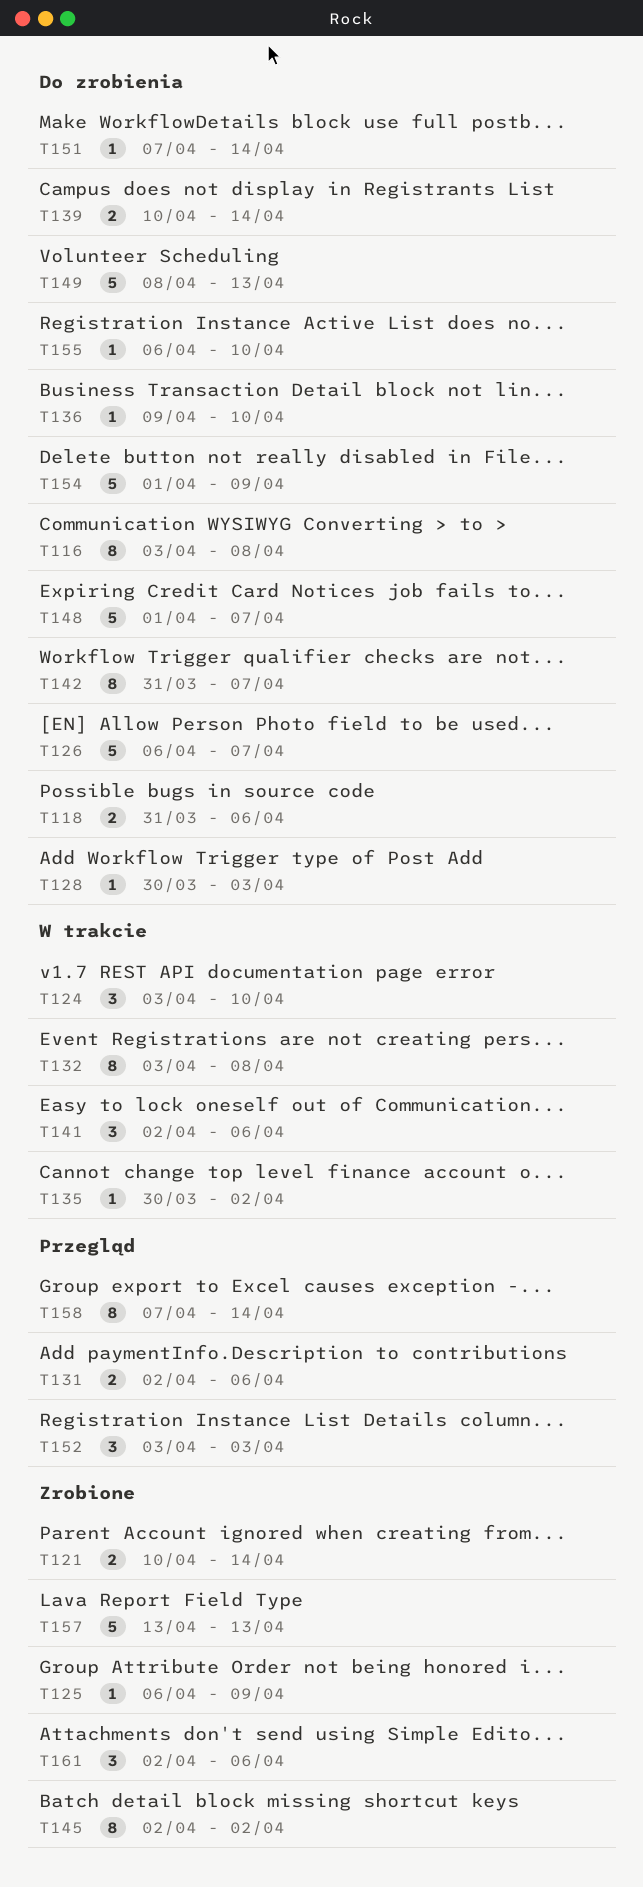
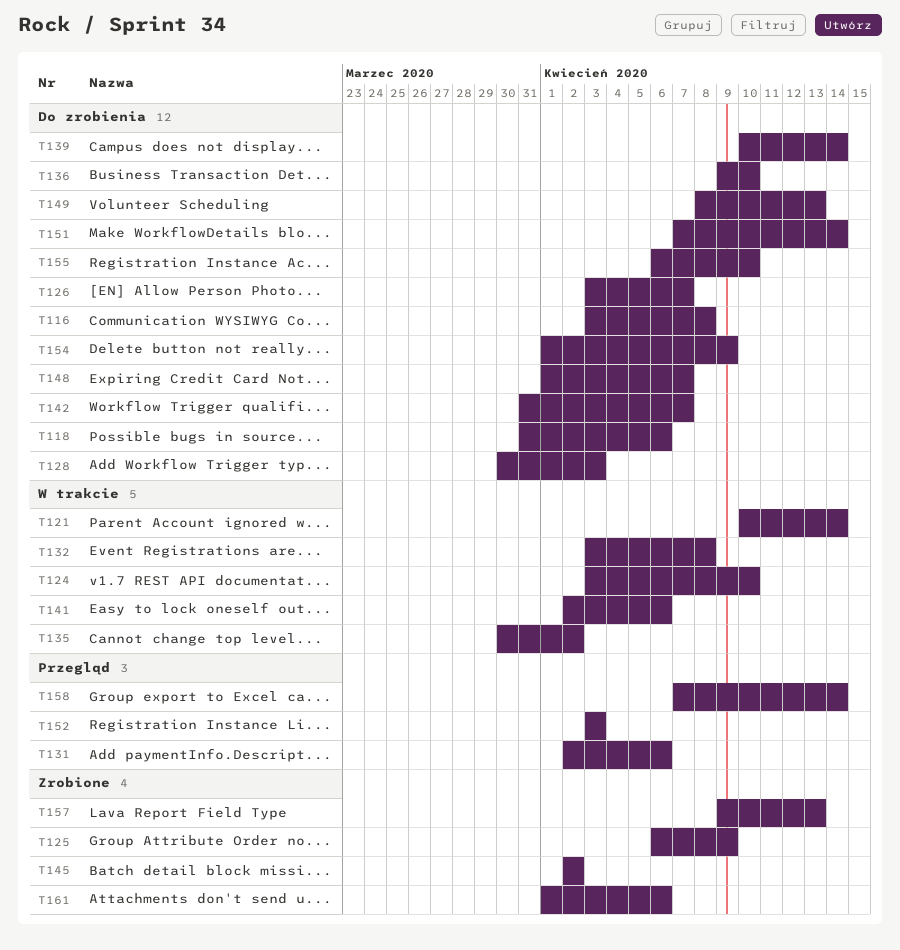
T121, status: Zrobione -> W trakcie
T126, start: Apr 6 -> Apr 3
T157, start: Apr 13 -> Apr 9
T161, start: Apr 2 -> Apr 1

